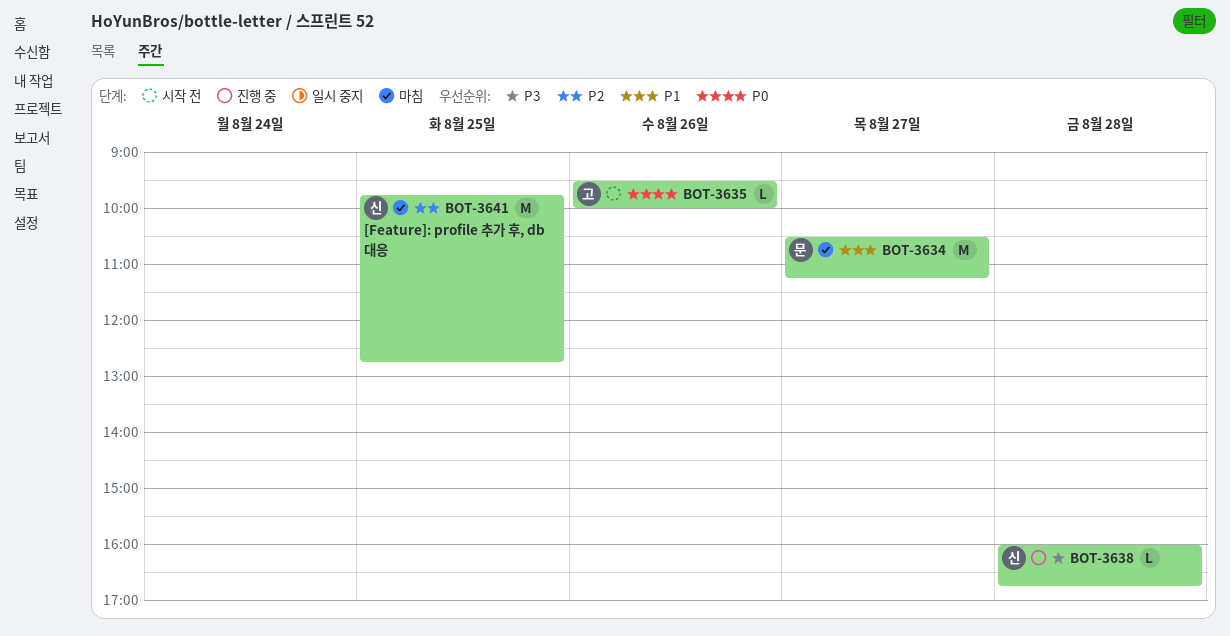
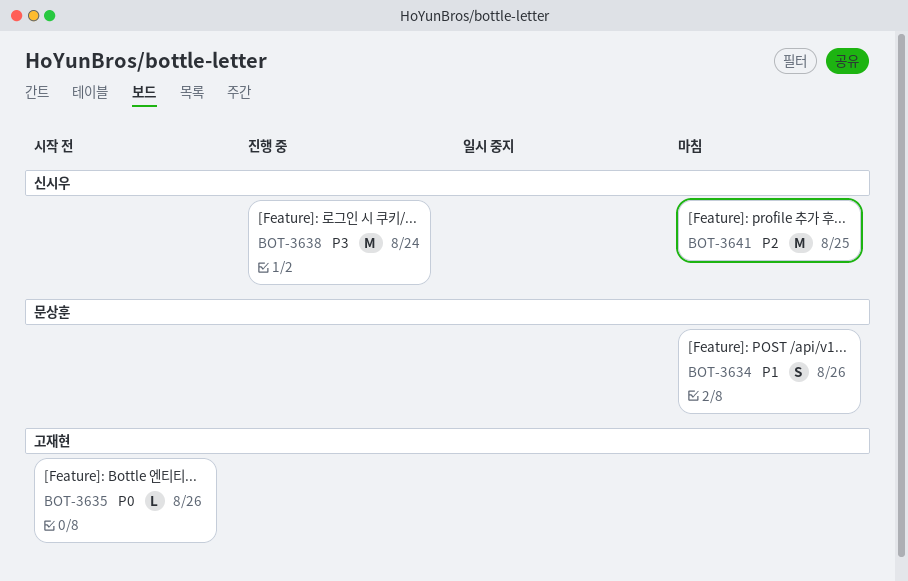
BOT-3634, estimate: M -> S
BOT-3634, day: Aug 27 -> Aug 26
BOT-3638, estimate: L -> M
BOT-3638, day: Aug 28 -> Aug 24

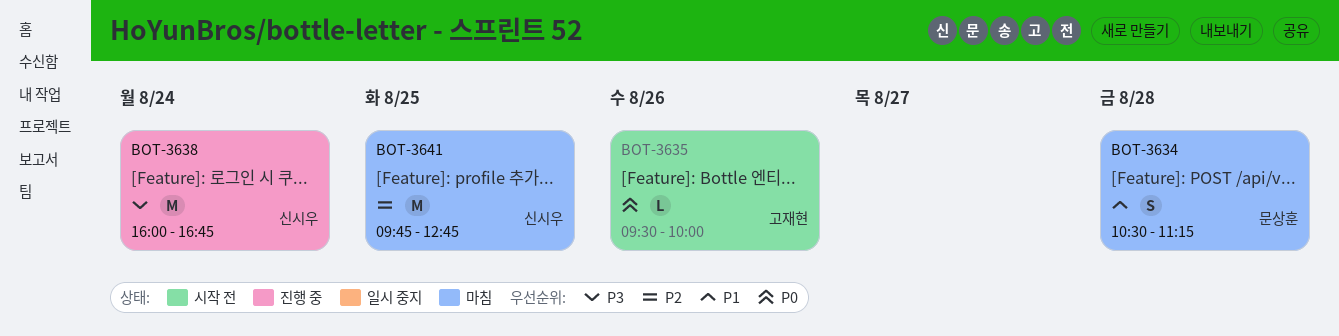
BOT-3634, day: Aug 26 -> Aug 28

